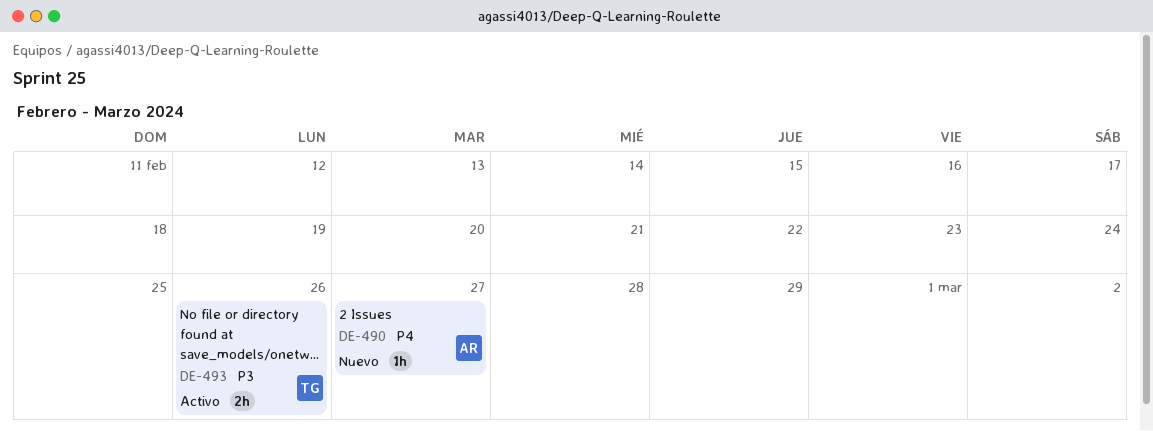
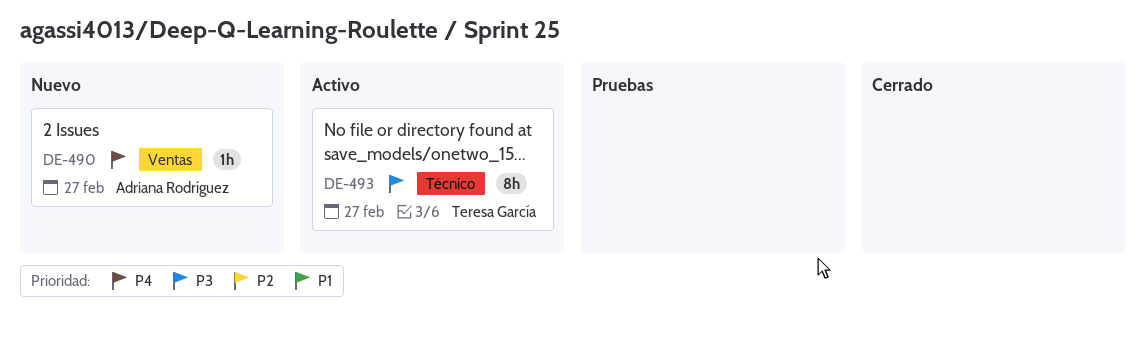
DE-493, estimate: 2h -> 8h
DE-493, due: Feb 26 -> Feb 27

